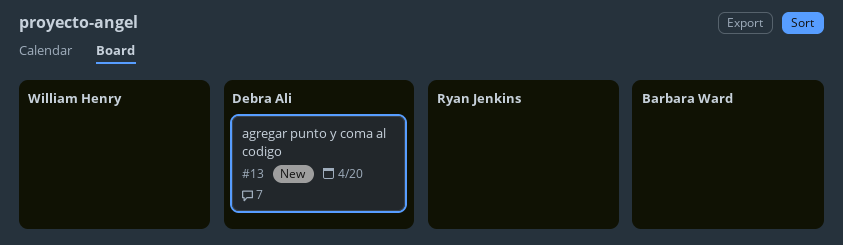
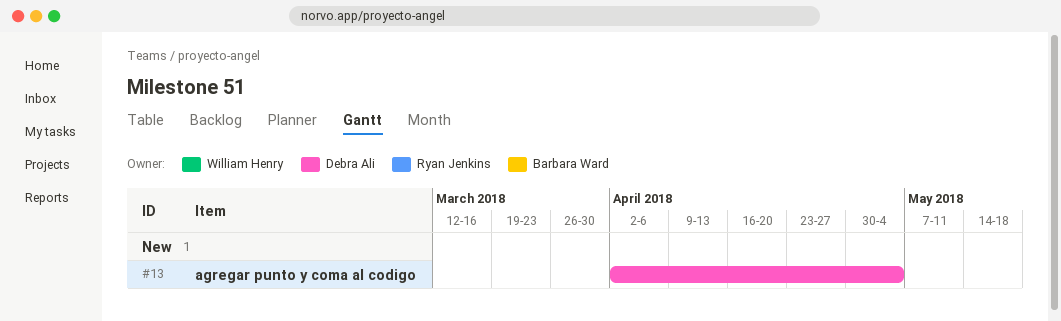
#13, due: Apr 20 -> May 4

